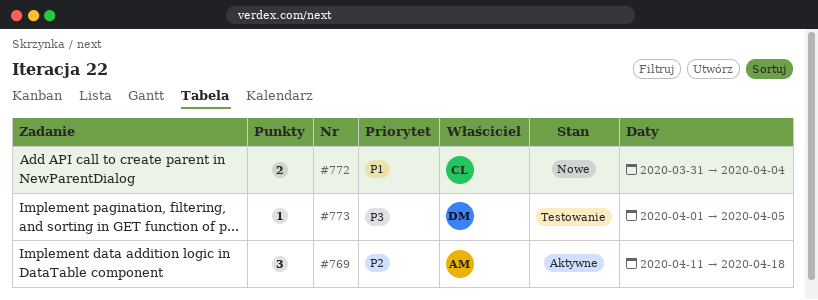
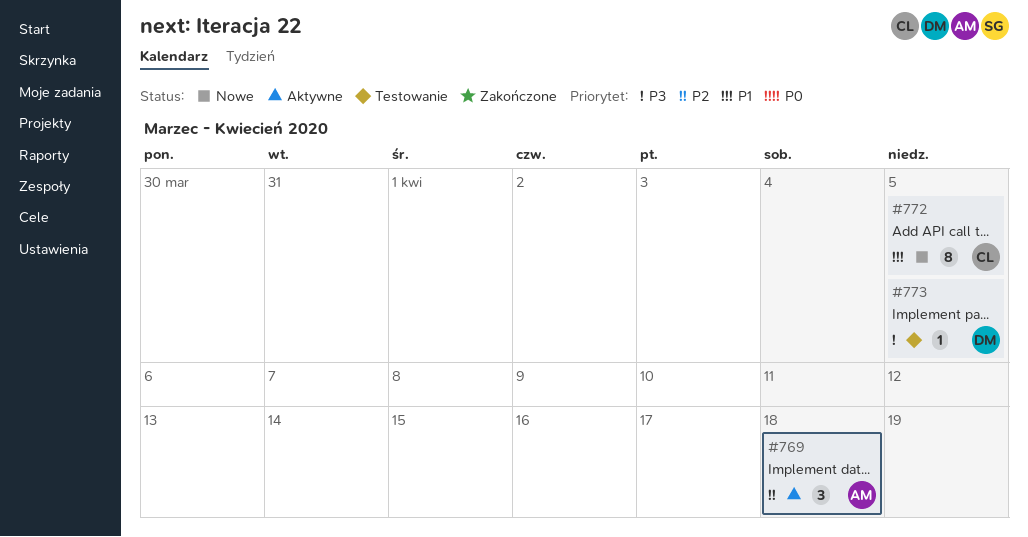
#772, estimate: 2 -> 8
#772, due: Apr 4 -> Apr 5

